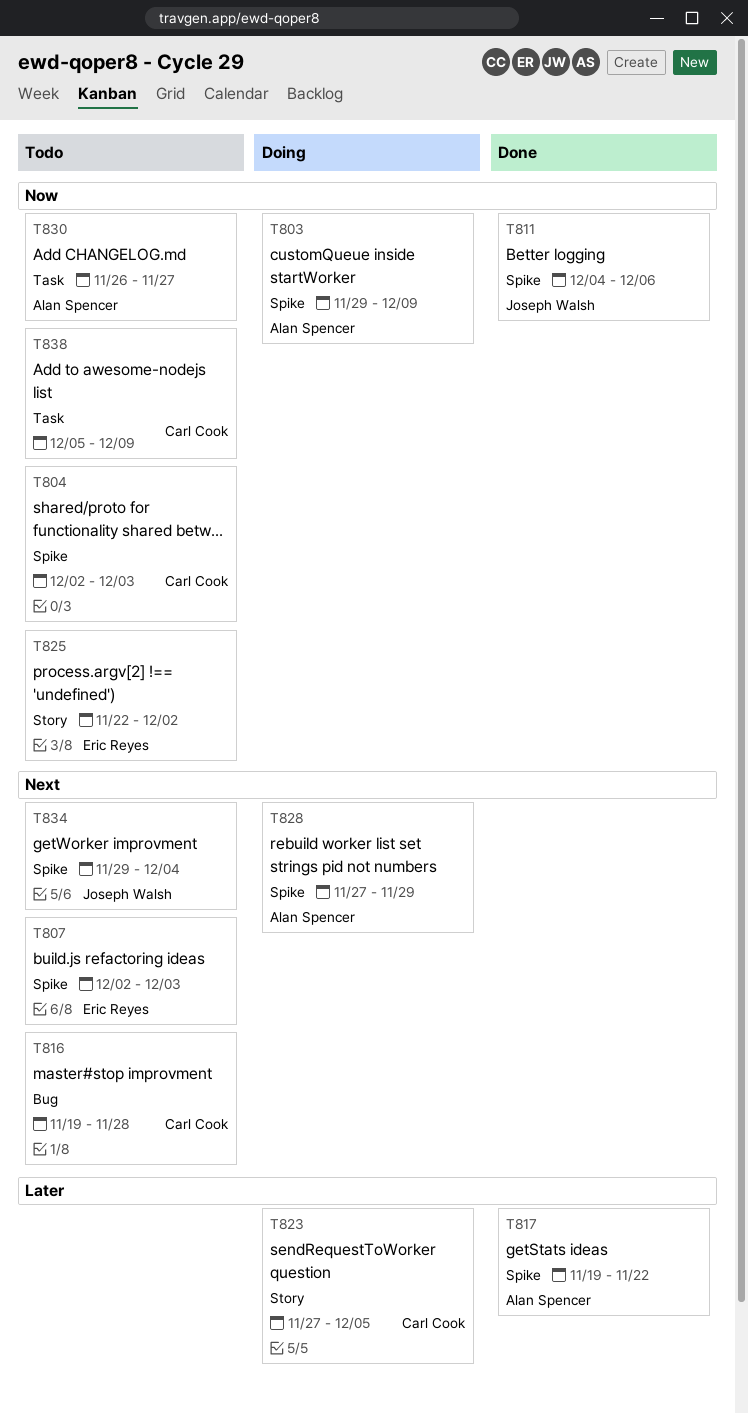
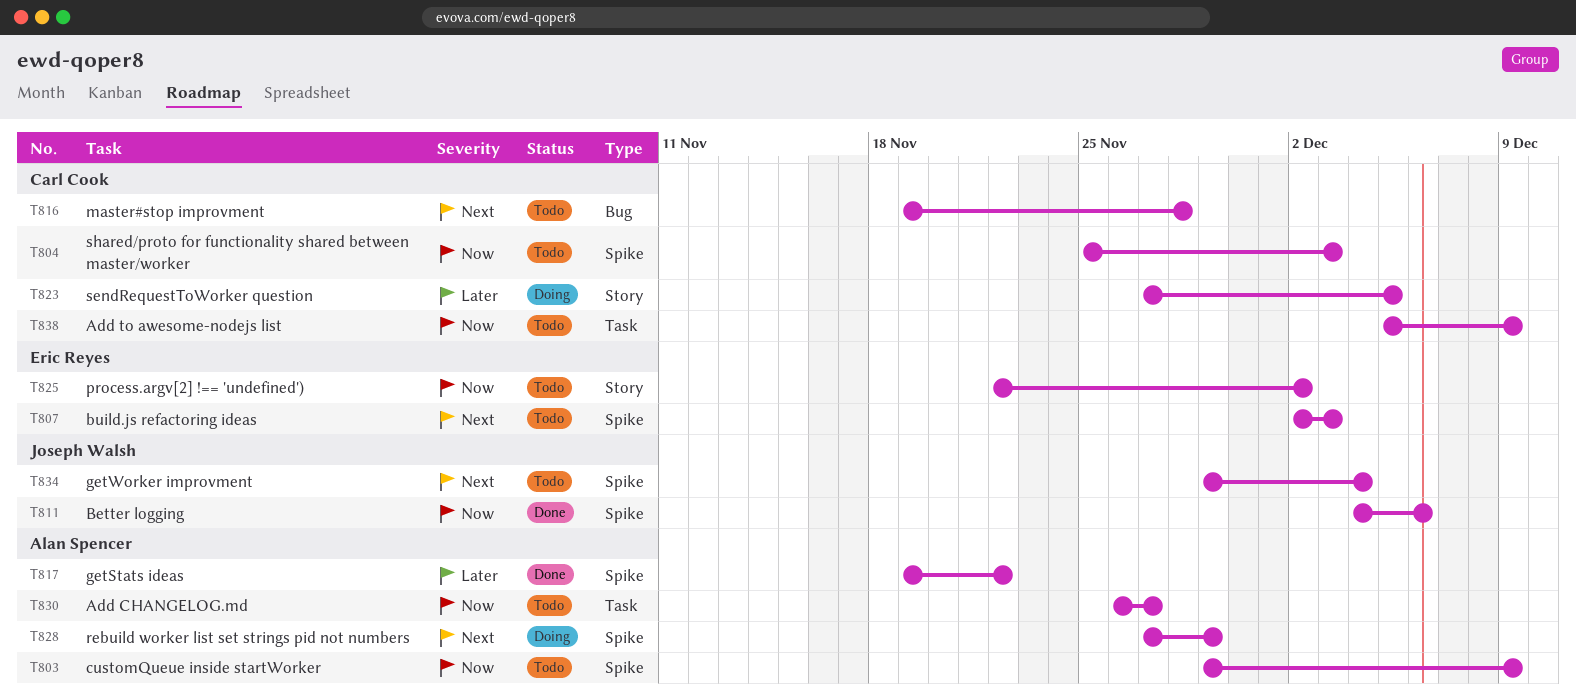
T803, status: Doing -> Todo
T804, start: Dec 2 -> Nov 25

